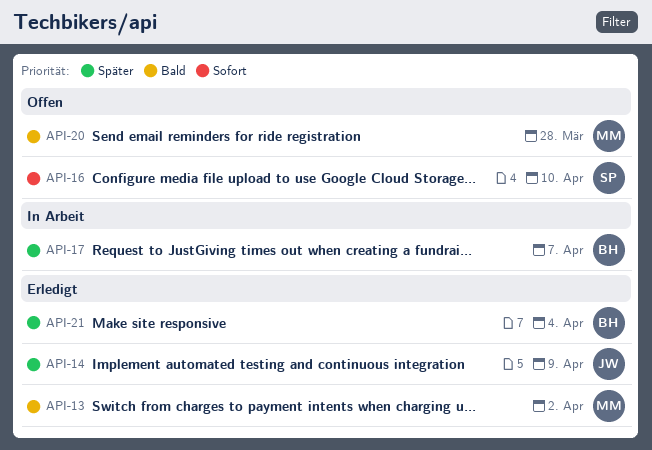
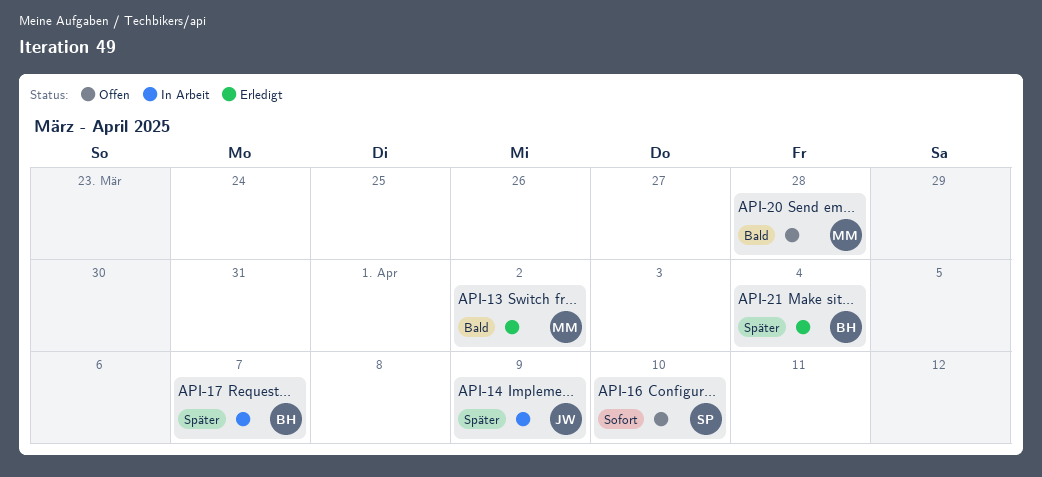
API-14, status: Erledigt -> In Arbeit

